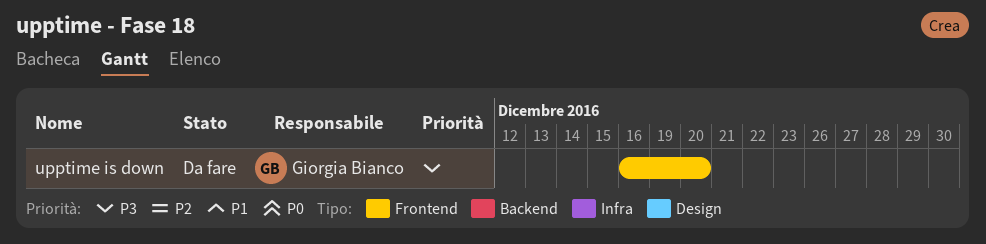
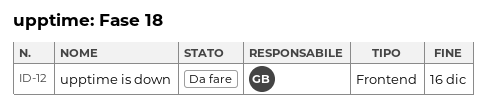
upptime is down, due: Dec 20 -> Dec 16

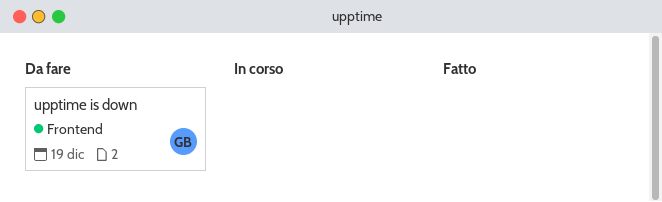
upptime is down, due: Dec 16 -> Dec 19

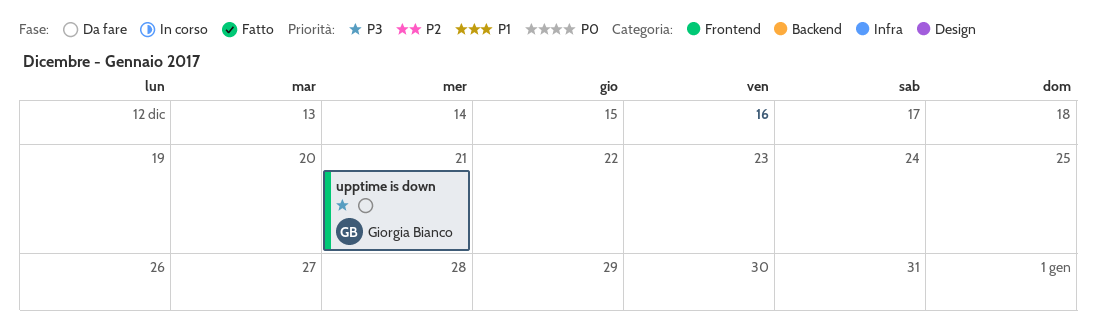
upptime is down, due: Dec 19 -> Dec 21

